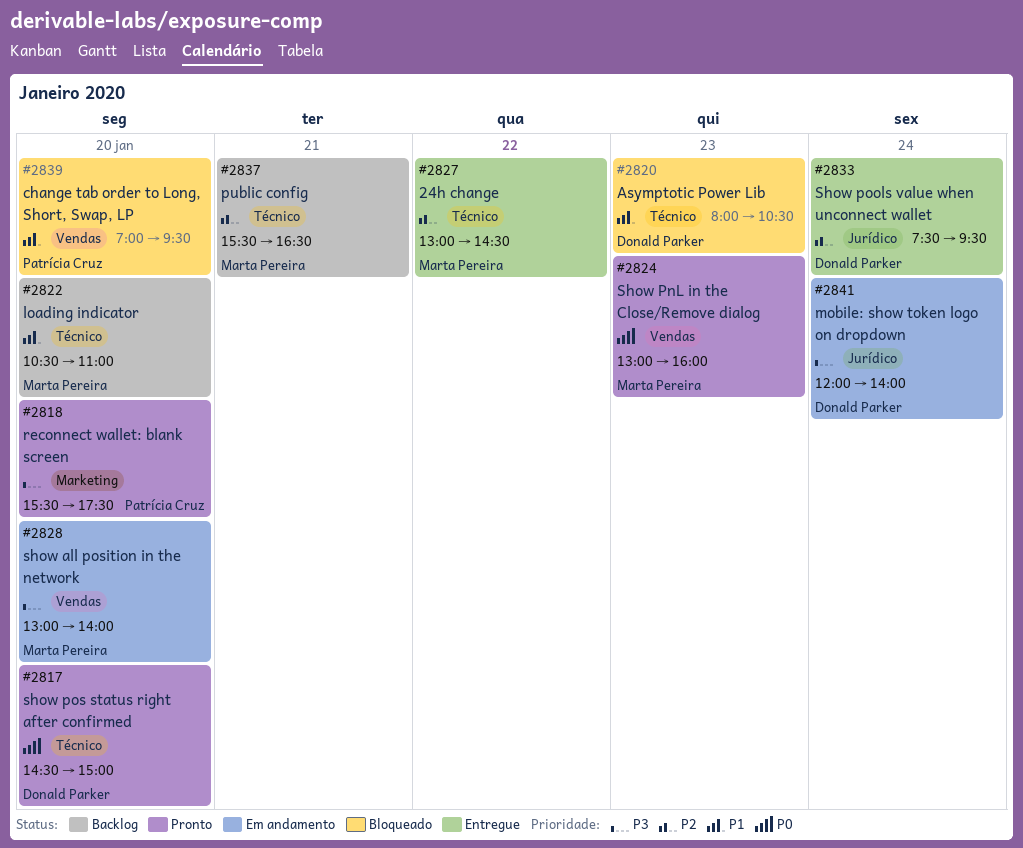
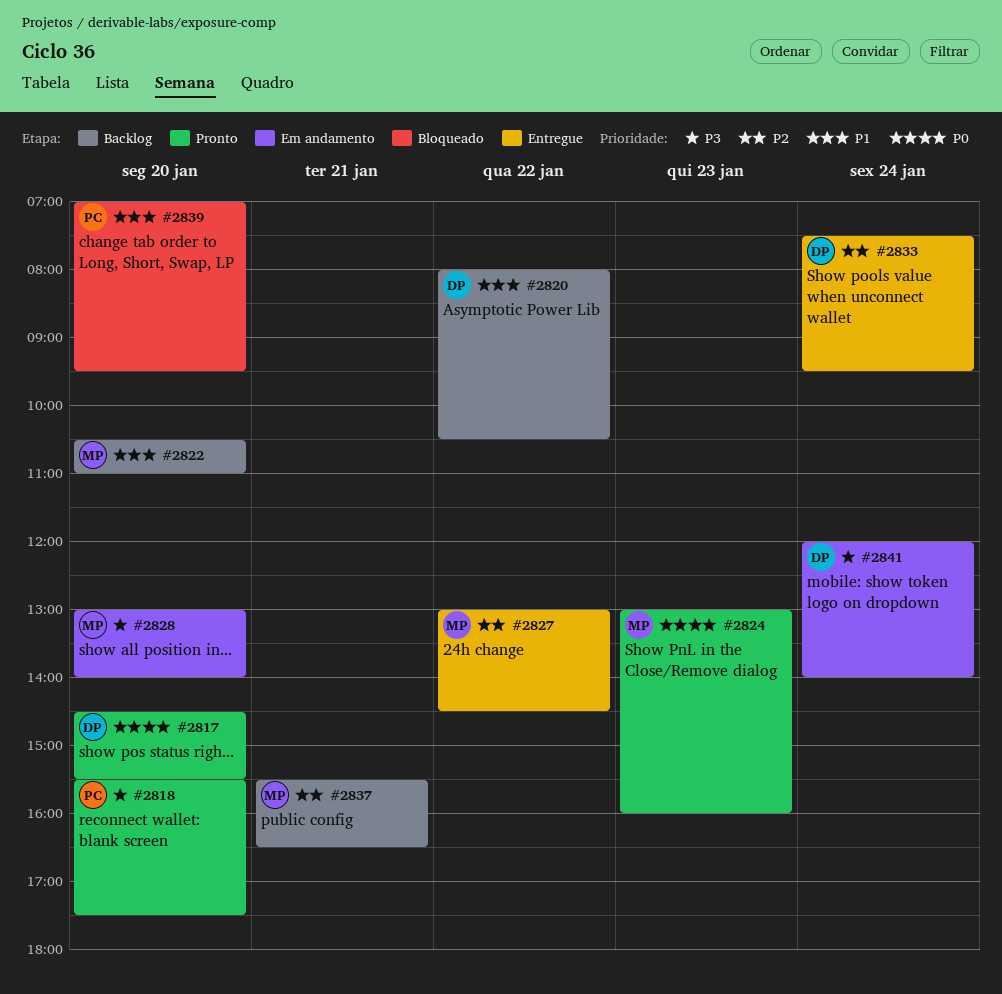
#2817, ends: 15:00 -> 15:30
#2820, status: Bloqueado -> Backlog
#2820, day: Jan 23 -> Jan 22

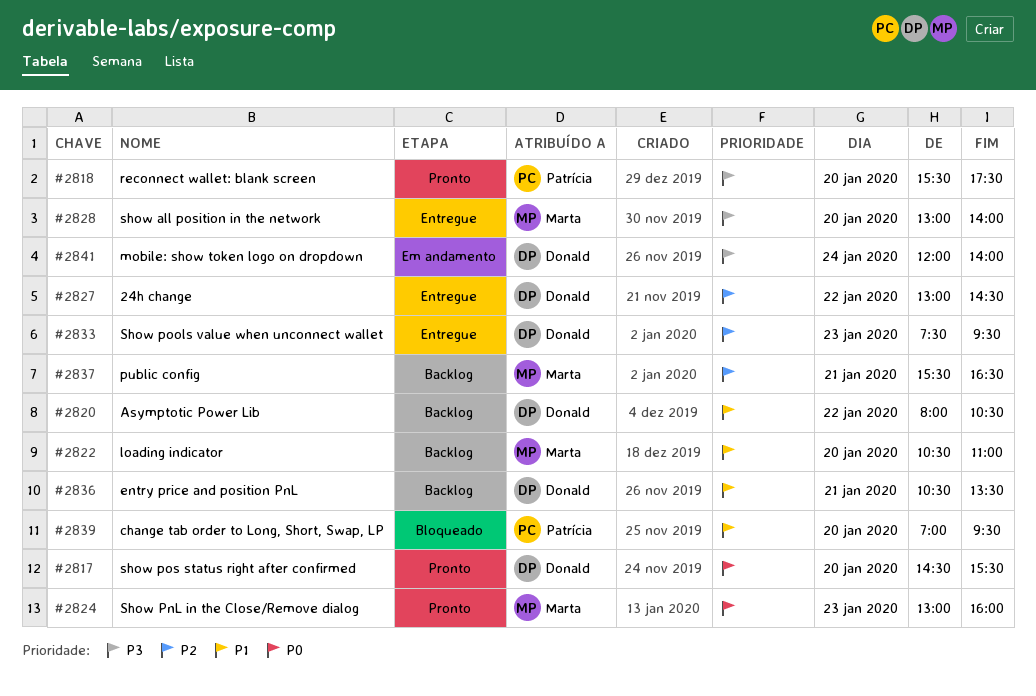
#2827, owner: Marta -> Donald
#2828, status: Em andamento -> Entregue
#2833, day: Jan 24 -> Jan 23
#2836: none -> present

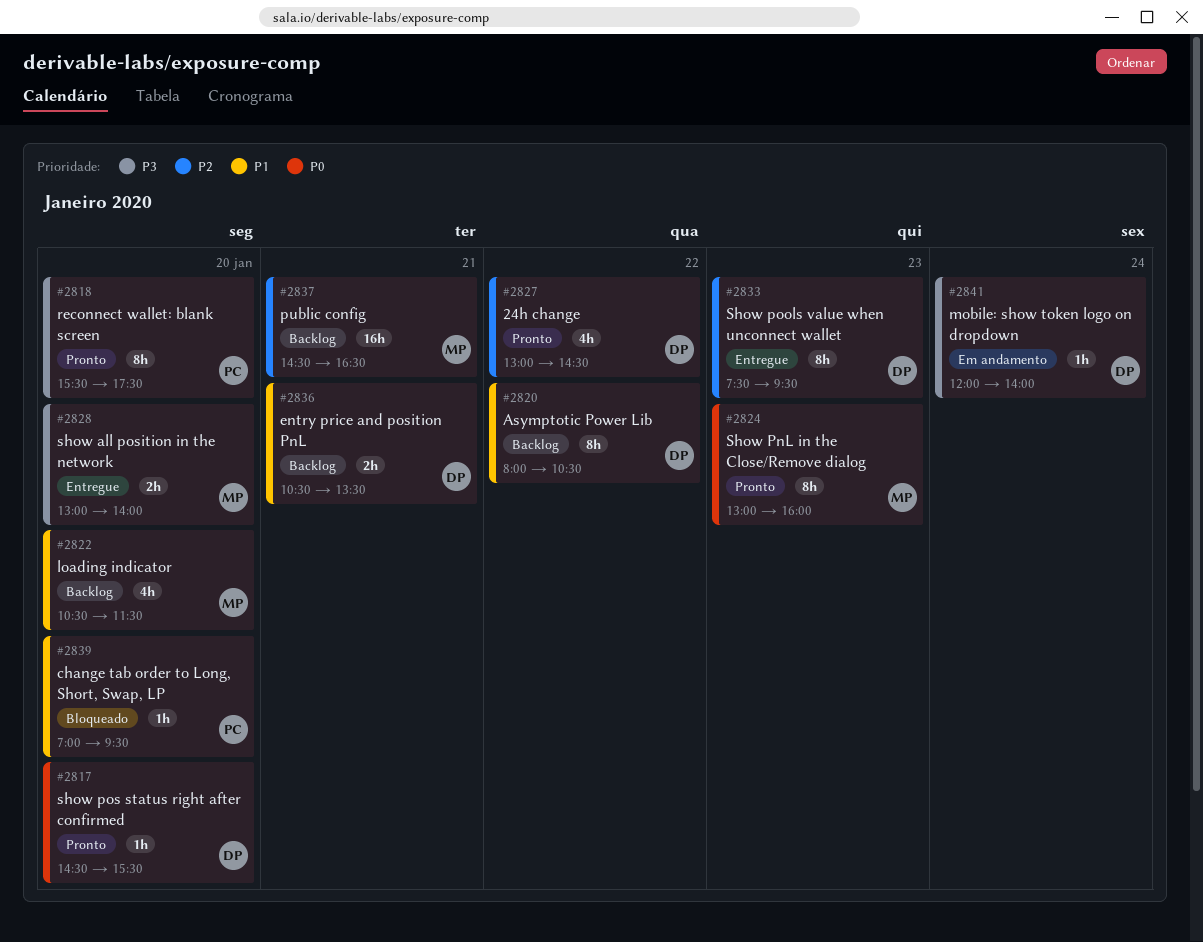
#2822, ends: 11:00 -> 11:30
#2827, status: Entregue -> Pronto
#2837, begins: 15:30 -> 14:30

